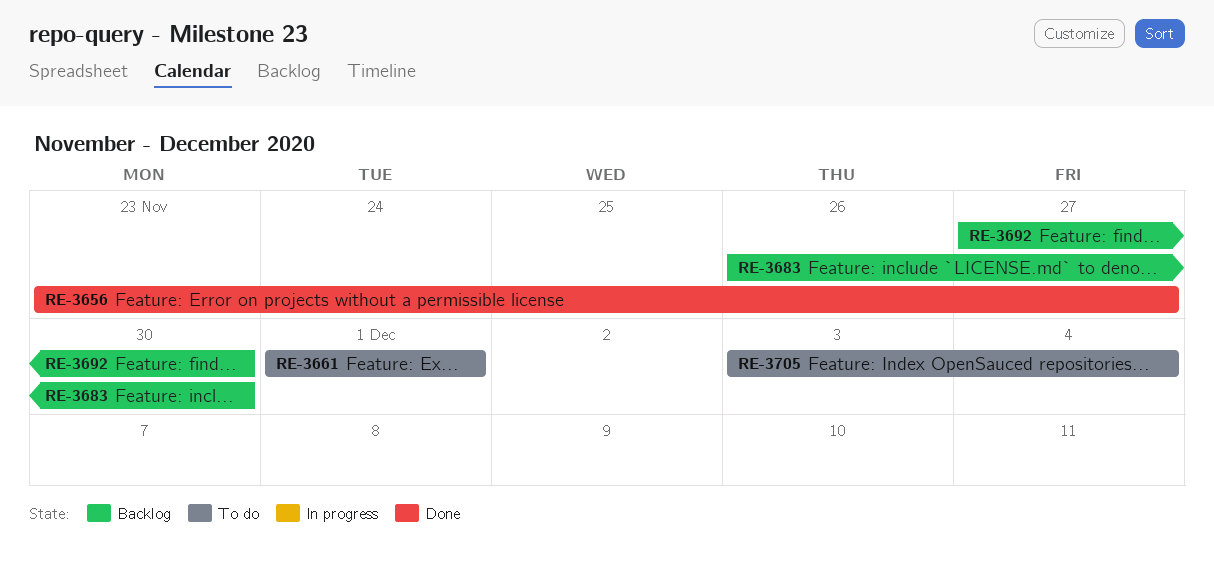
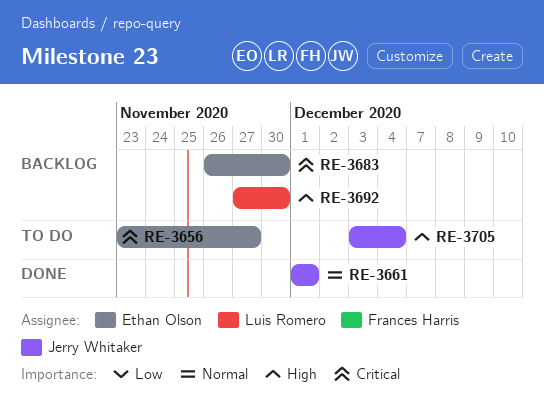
RE-3656, status: Done -> To do
RE-3661, status: To do -> Done

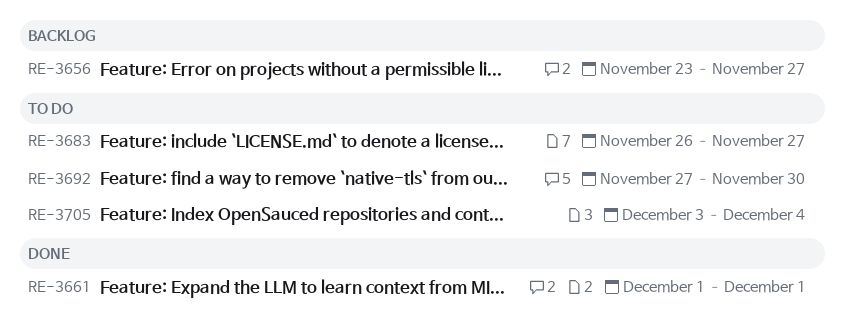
RE-3656, status: To do -> Backlog
RE-3683, status: Backlog -> To do
RE-3683, due: Nov 30 -> Nov 27
RE-3692, status: Backlog -> To do

